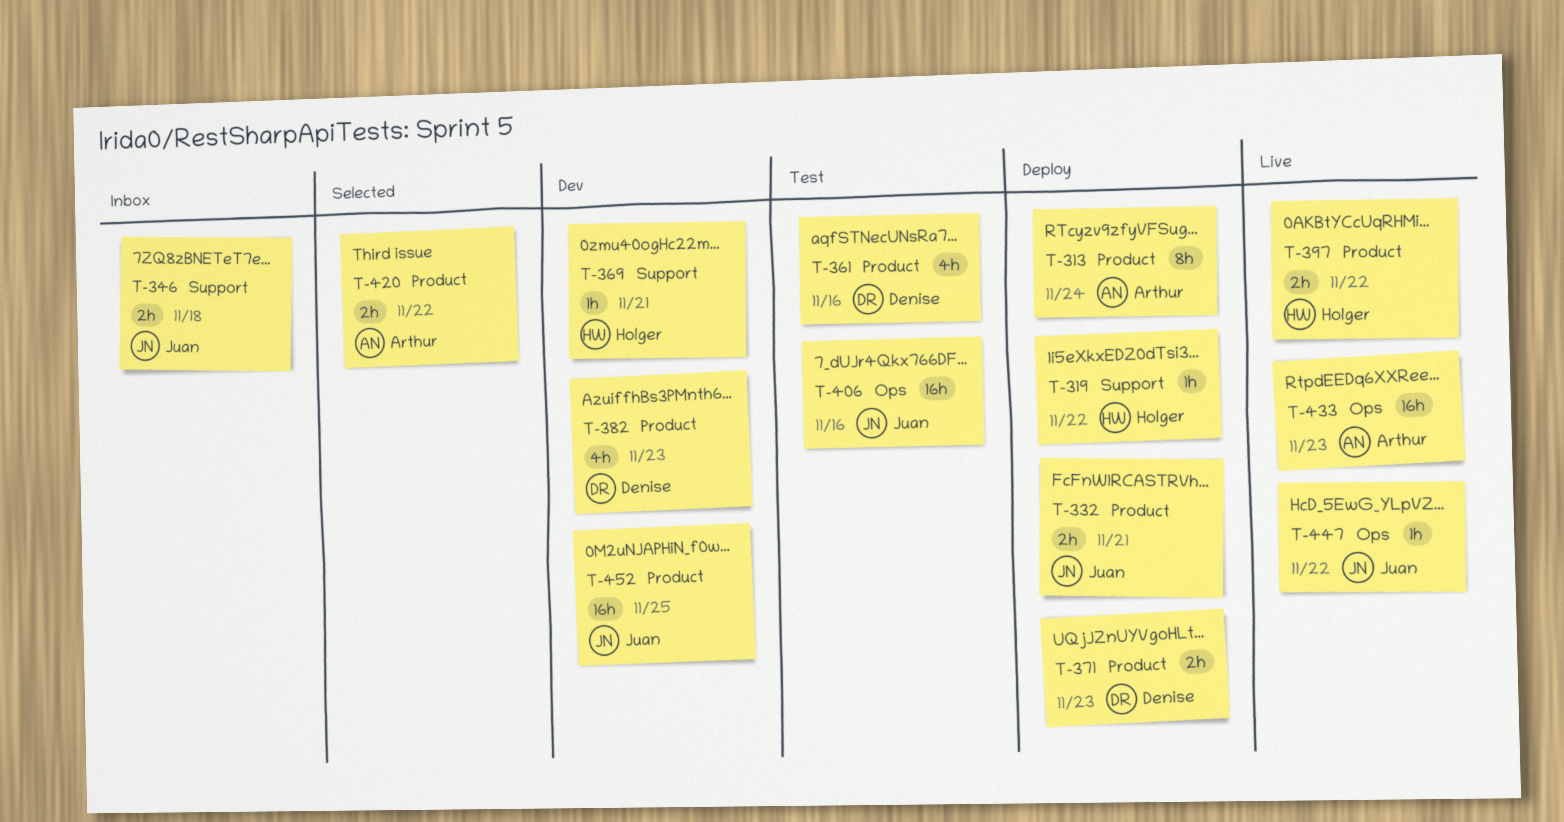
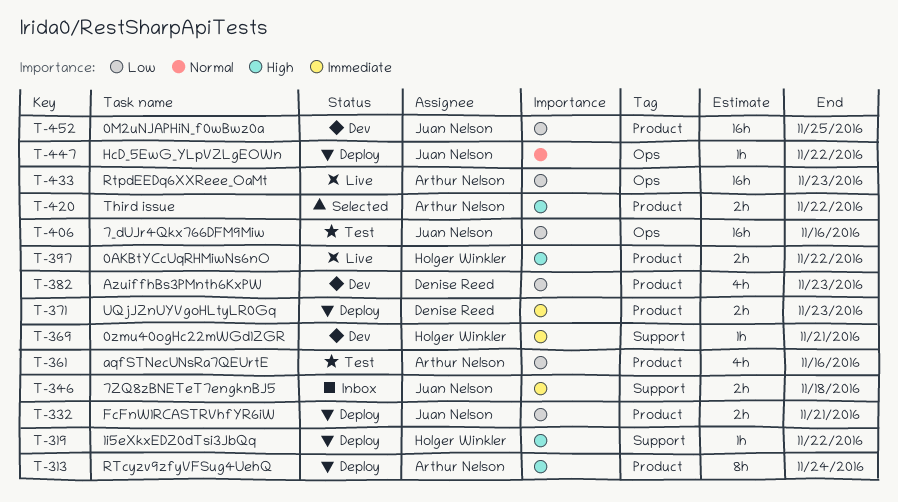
T-361, owner: Denise Reed -> Arthur Nelson
T-447, status: Live -> Deploy

